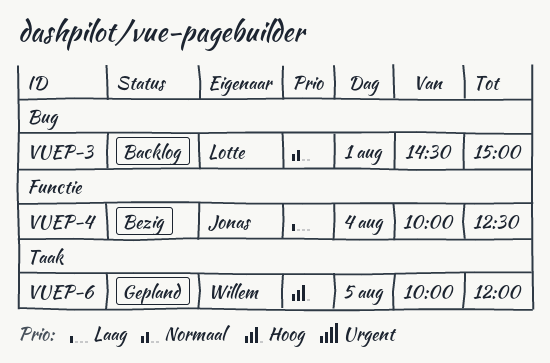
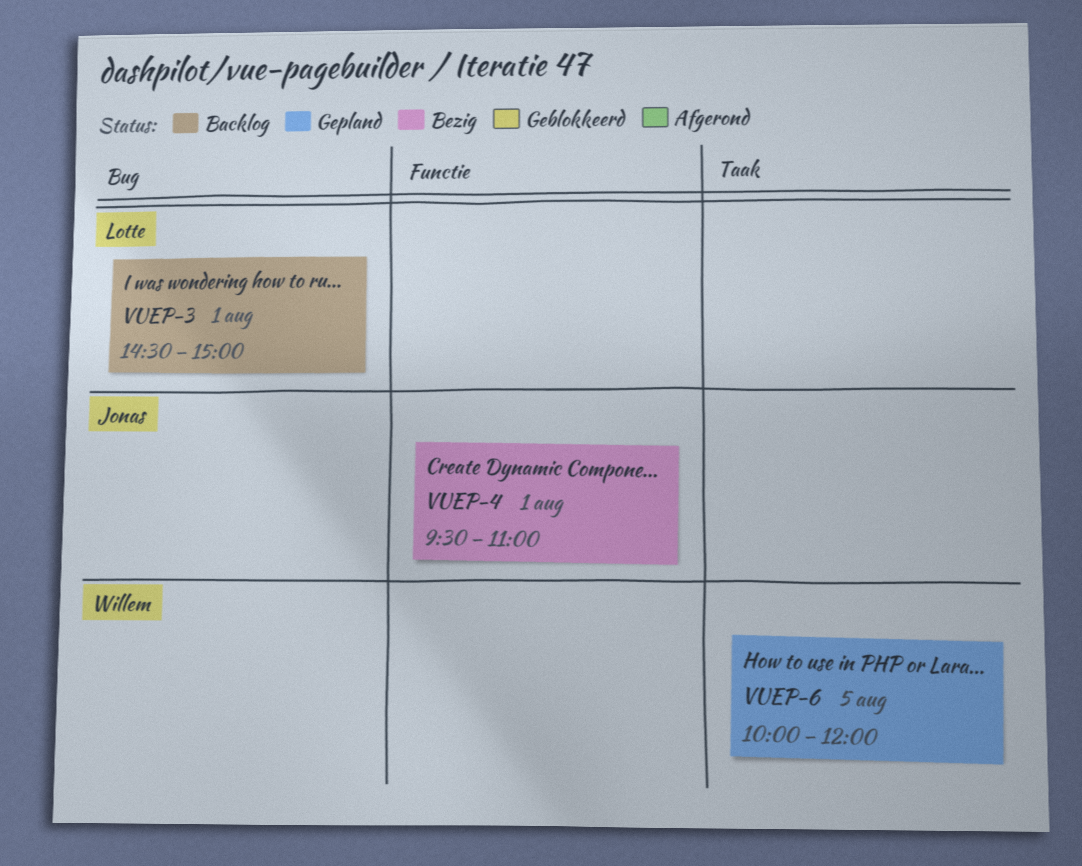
VUEP-4, day: Aug 4 -> Aug 1
VUEP-4, begins: 10:00 -> 09:30
VUEP-4, ends: 12:30 -> 11:00

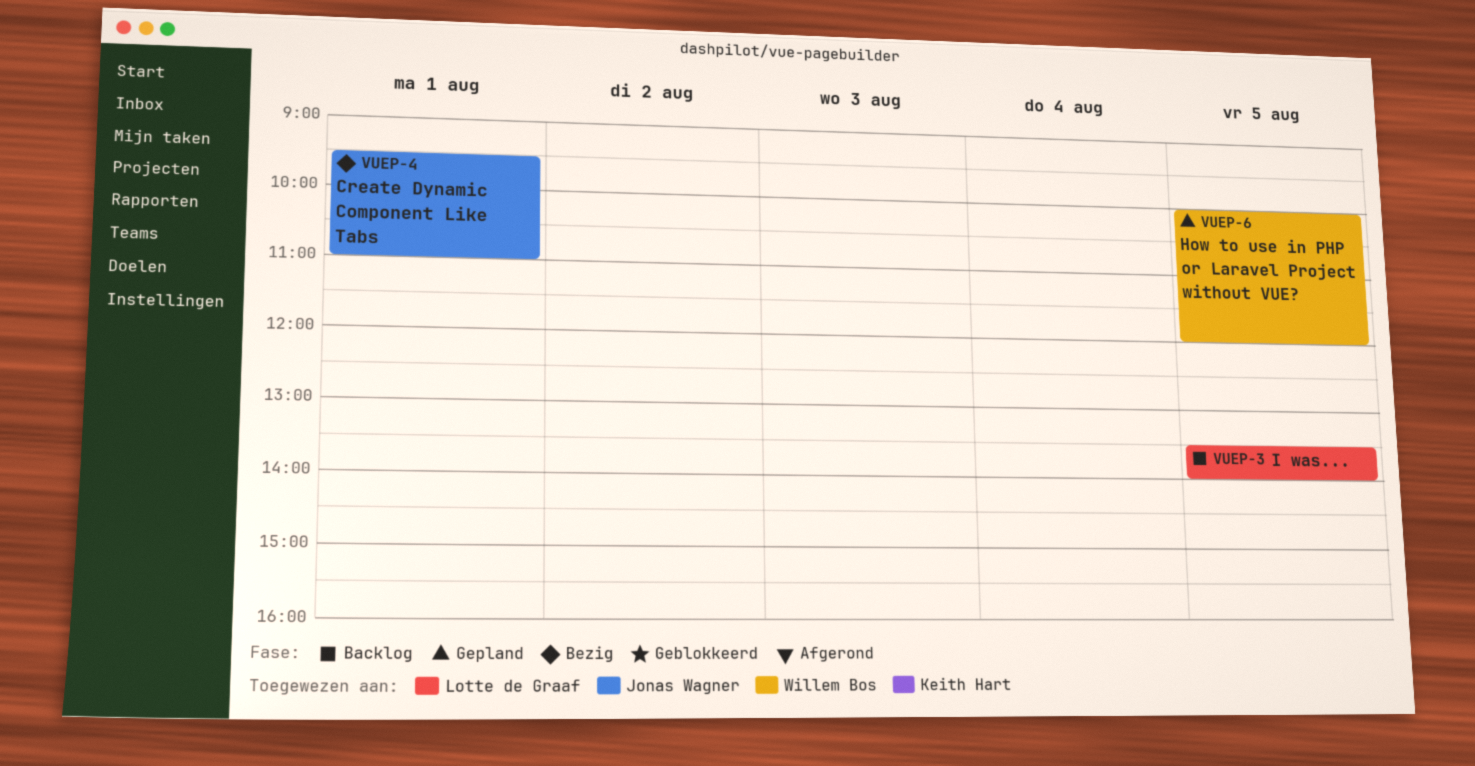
VUEP-3, day: Aug 1 -> Aug 5
VUEP-3, begins: 14:30 -> 13:30
VUEP-3, ends: 15:00 -> 14:00

